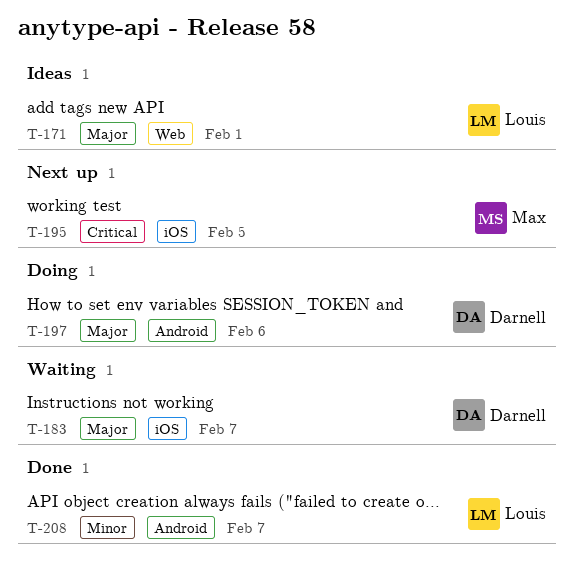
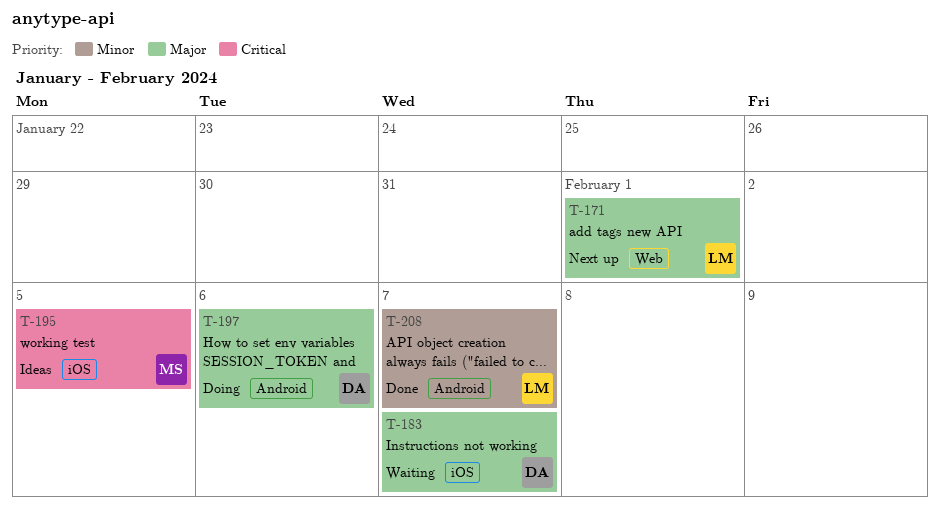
T-171, status: Ideas -> Next up
T-195, status: Next up -> Ideas

